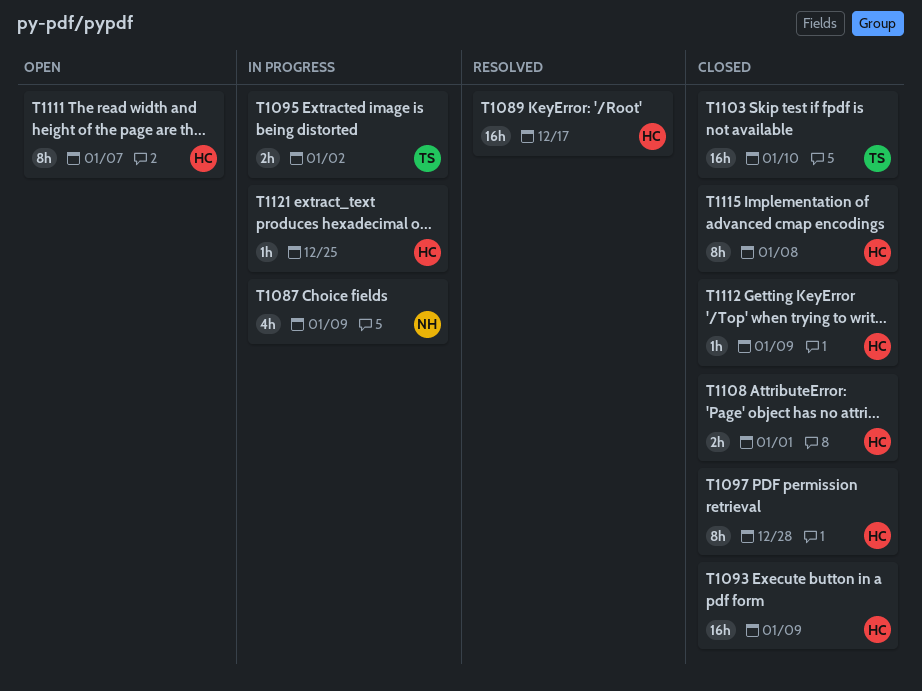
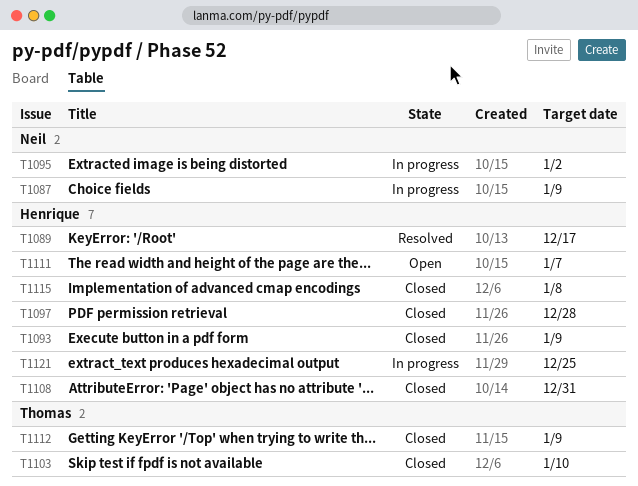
T1095, owner: Thomas -> Neil
T1108, due: Jan 1 -> Dec 31
T1112, owner: Henrique -> Thomas

